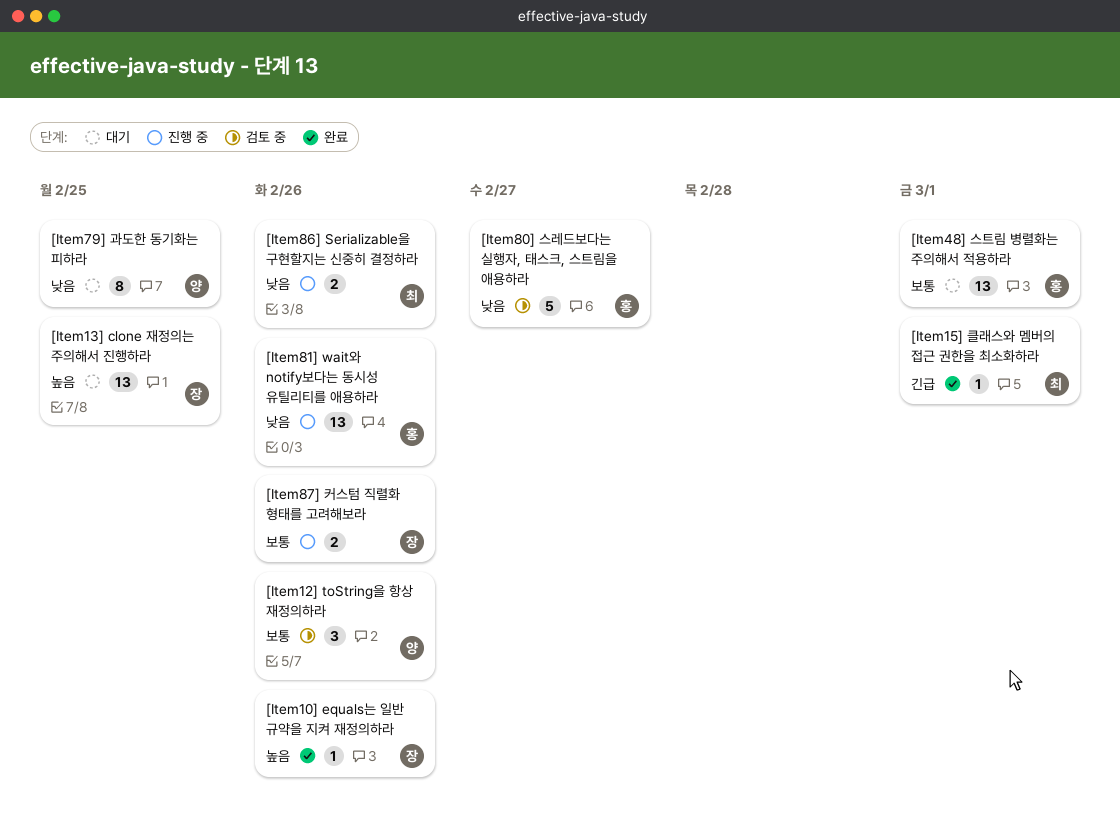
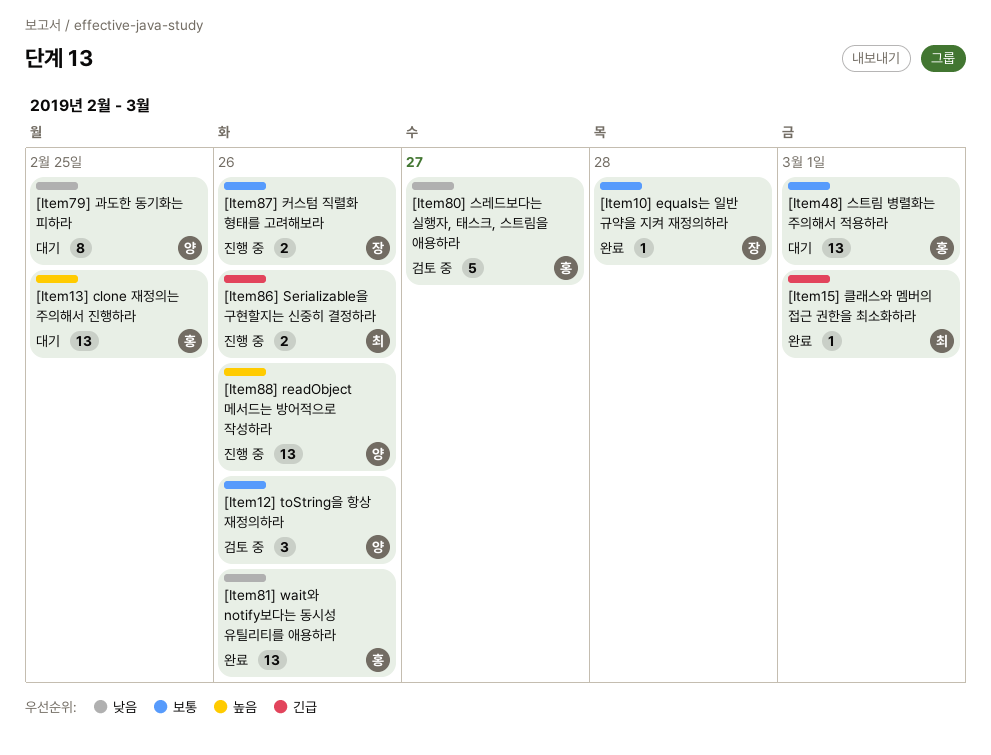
[Item10] equals는 일반 규약을 지켜 재정의하라, priority: 높음 -> 보통
[Item10] equals는 일반 규약을 지켜 재정의하라, due: Feb 26 -> Feb 28
[Item13] clone 재정의는 주의해서 진행하라, owner: 장 -> 홍
[Item81] wait와 notify보다는 동시성 유틸리티를 애용하라, status: 진행 중 -> 완료
[Item86] Serializable을 구현할지는 신중히 결정하라, priority: 낮음 -> 긴급
[Item88] readObject 메서드는 방어적으로 작성하라: none -> present

